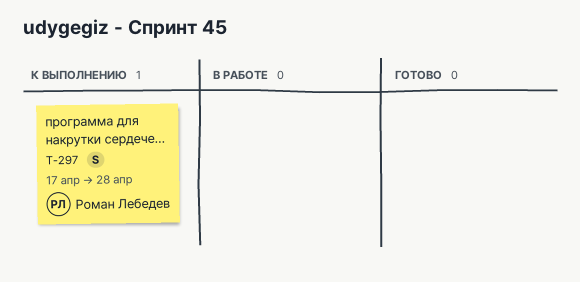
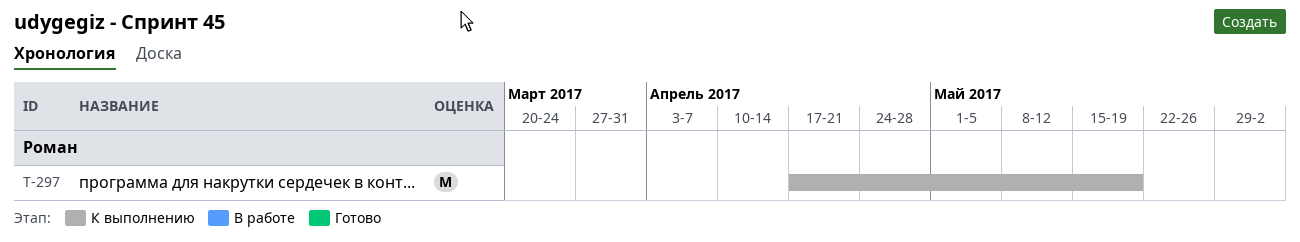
T-297, estimate: S -> M
T-297, due: Apr 28 -> May 19

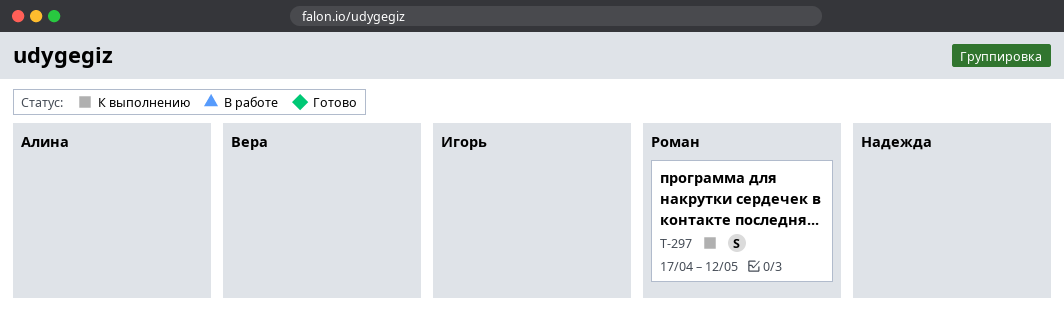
T-297, estimate: M -> S
T-297, due: May 19 -> May 12

